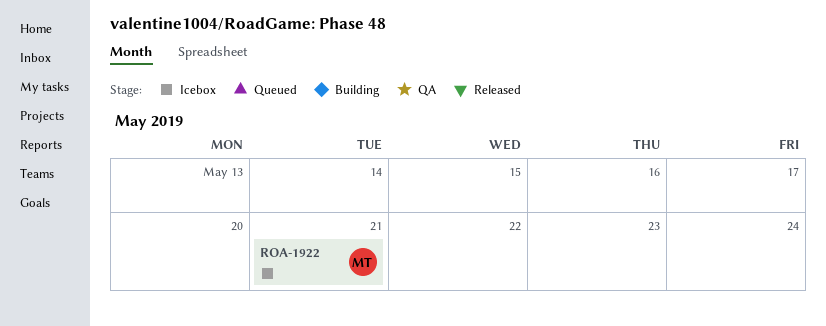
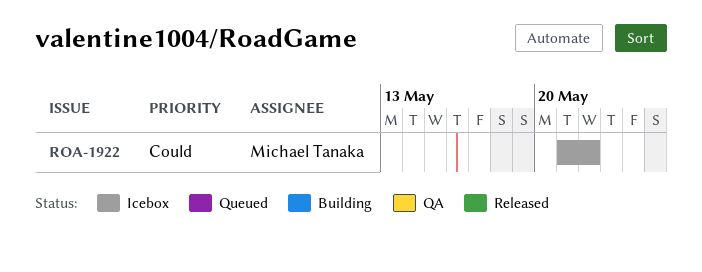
ROA-1922, due: May 21 -> May 22

